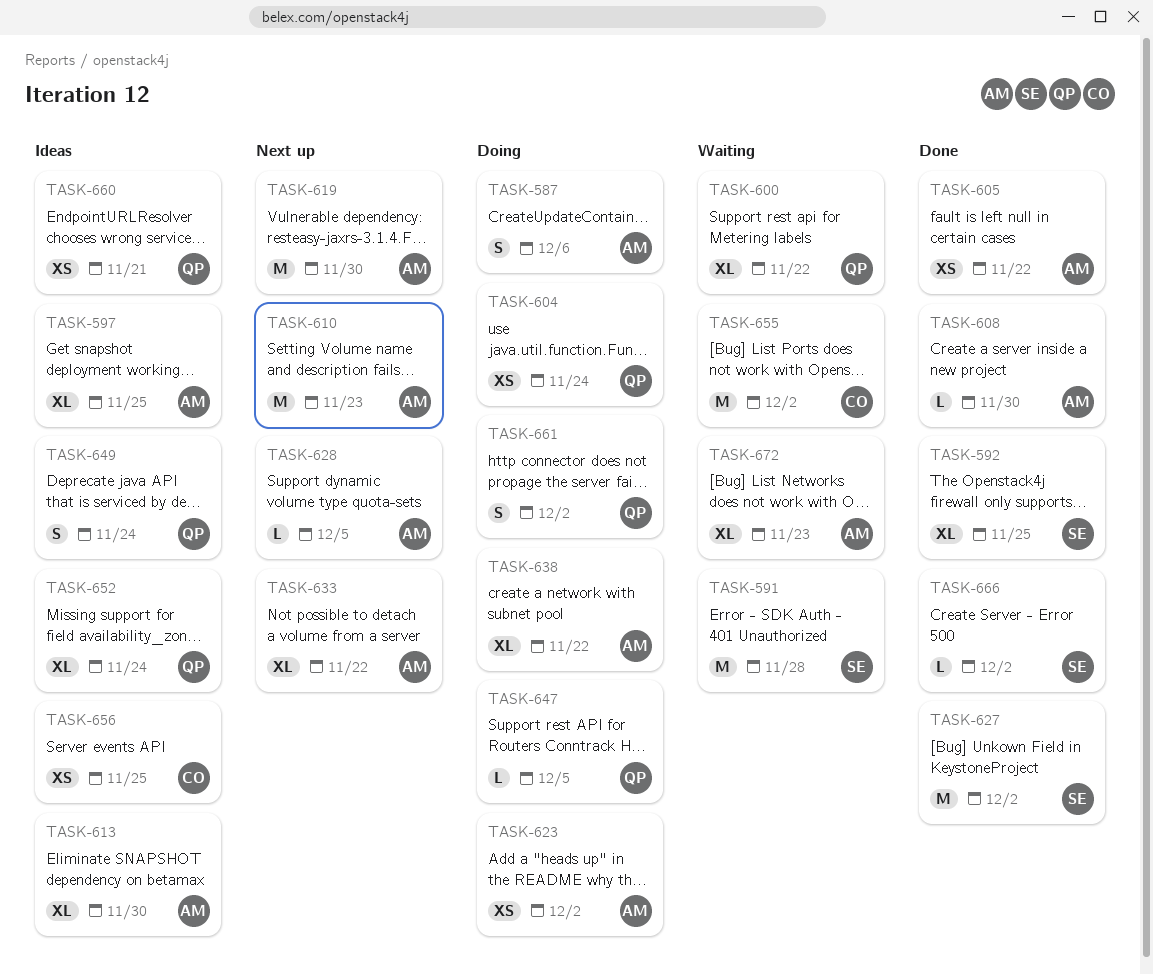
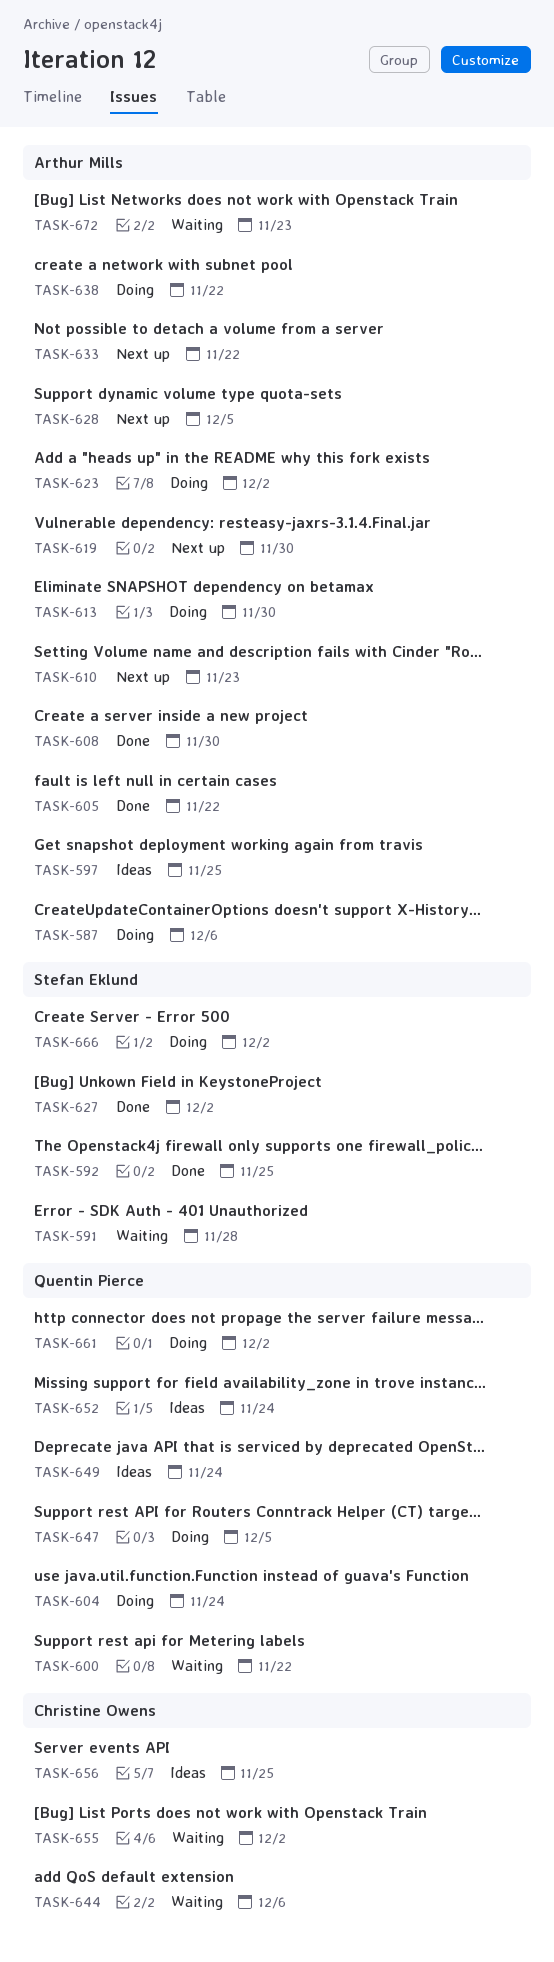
TASK-613, status: Ideas -> Doing
TASK-644: none -> present
TASK-660: present -> none
TASK-666, status: Done -> Doing

